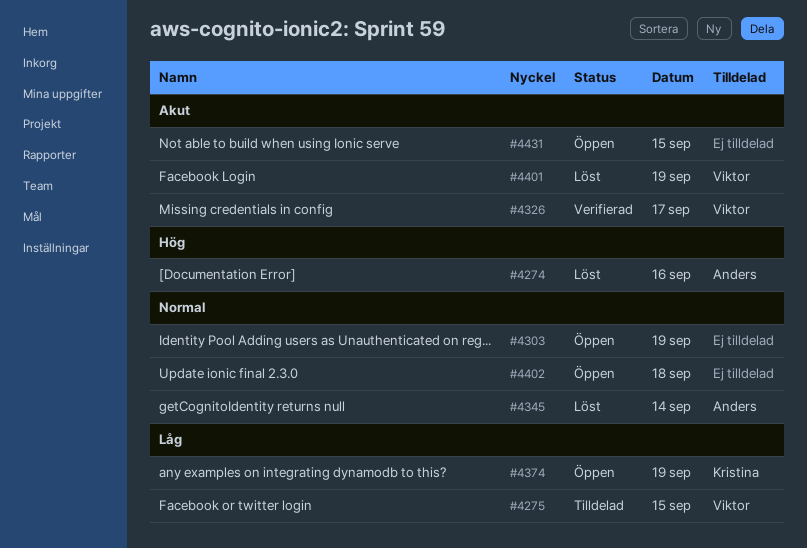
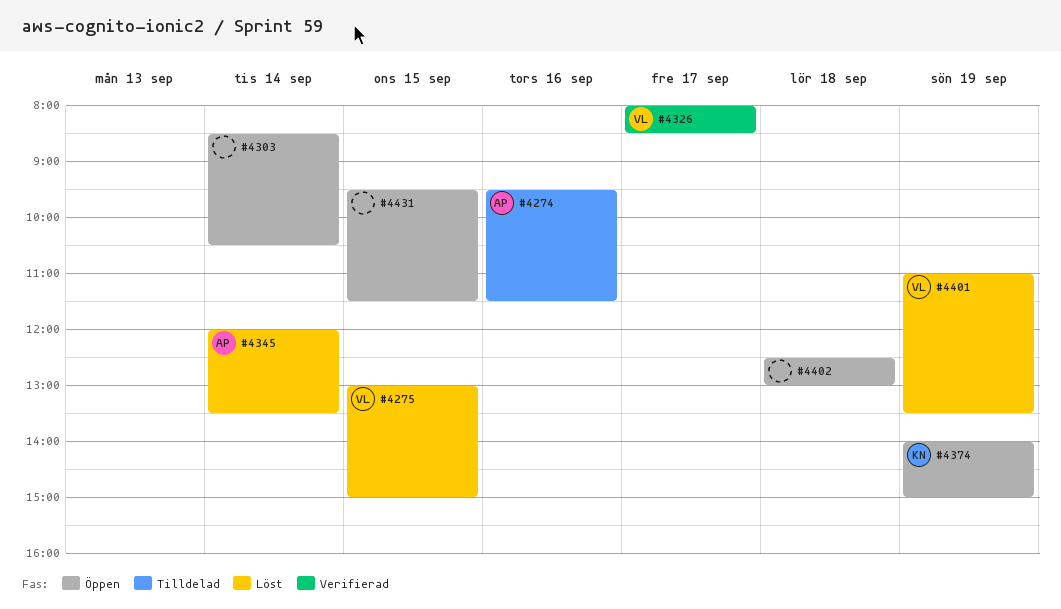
#4274, status: Löst -> Tilldelad
#4275, status: Tilldelad -> Löst
#4303, day: Sep 19 -> Sep 14

